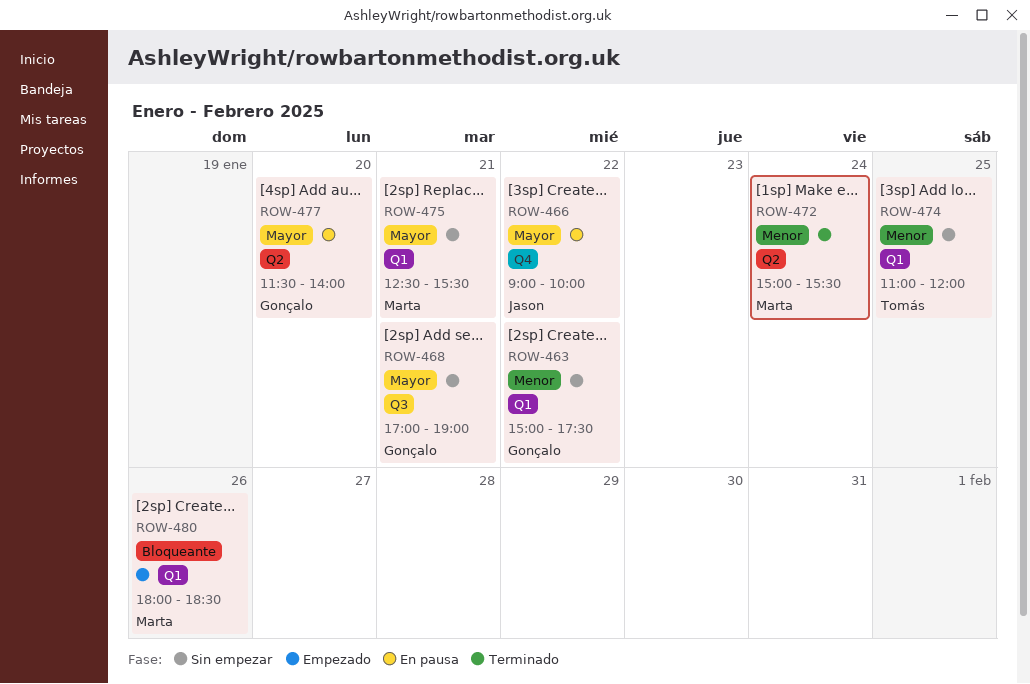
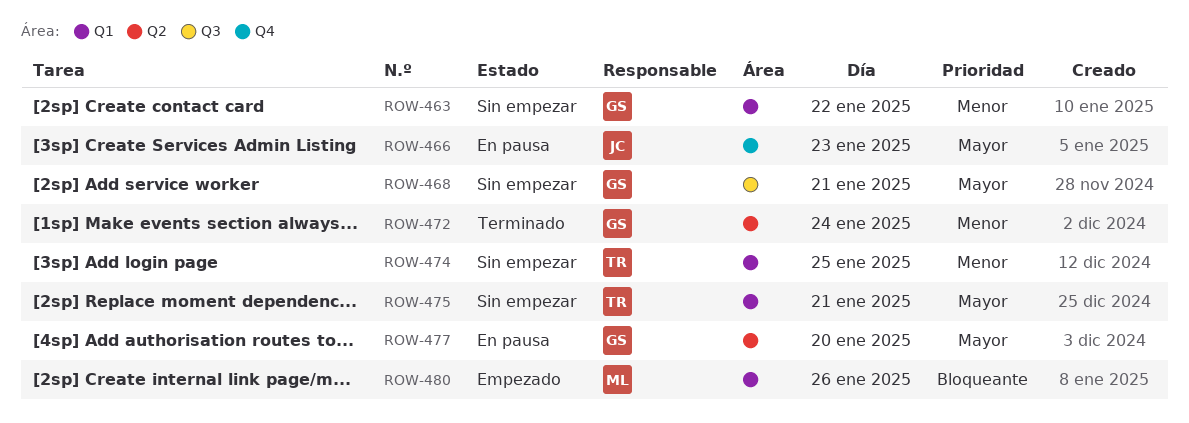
ROW-466, day: Jan 22 -> Jan 23
ROW-472, owner: Marta -> Gonçalo
ROW-475, owner: Marta -> Tomás

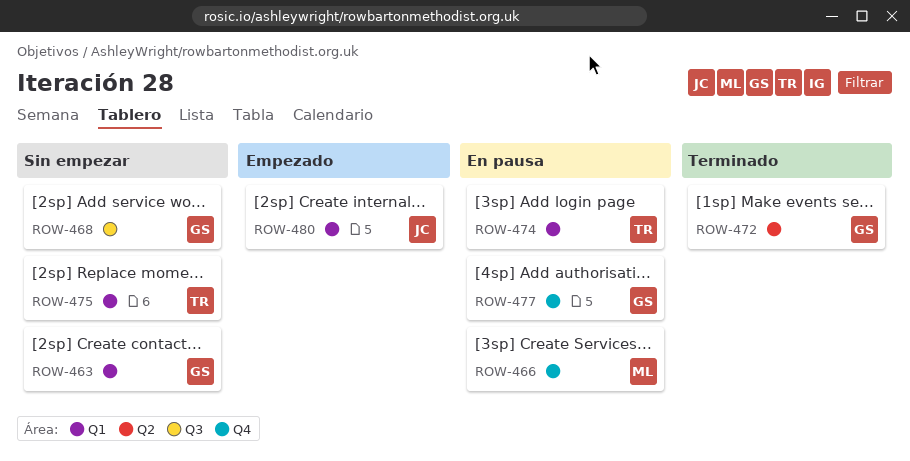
ROW-466, owner: JC -> ML
ROW-474, status: Sin empezar -> En pausa
ROW-477, label: Q2 -> Q4
ROW-480, owner: ML -> JC

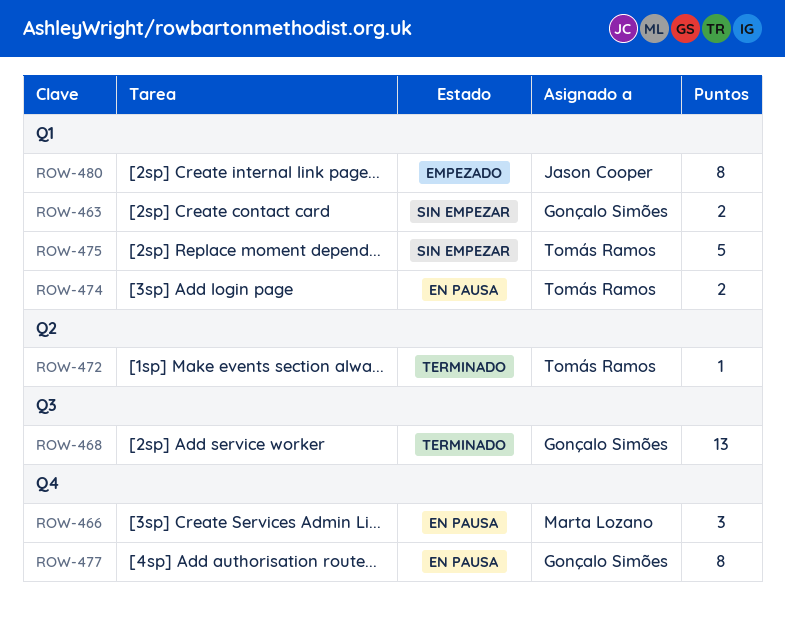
ROW-468, status: Sin empezar -> Terminado
ROW-472, owner: Gonçalo Simões -> Tomás Ramos

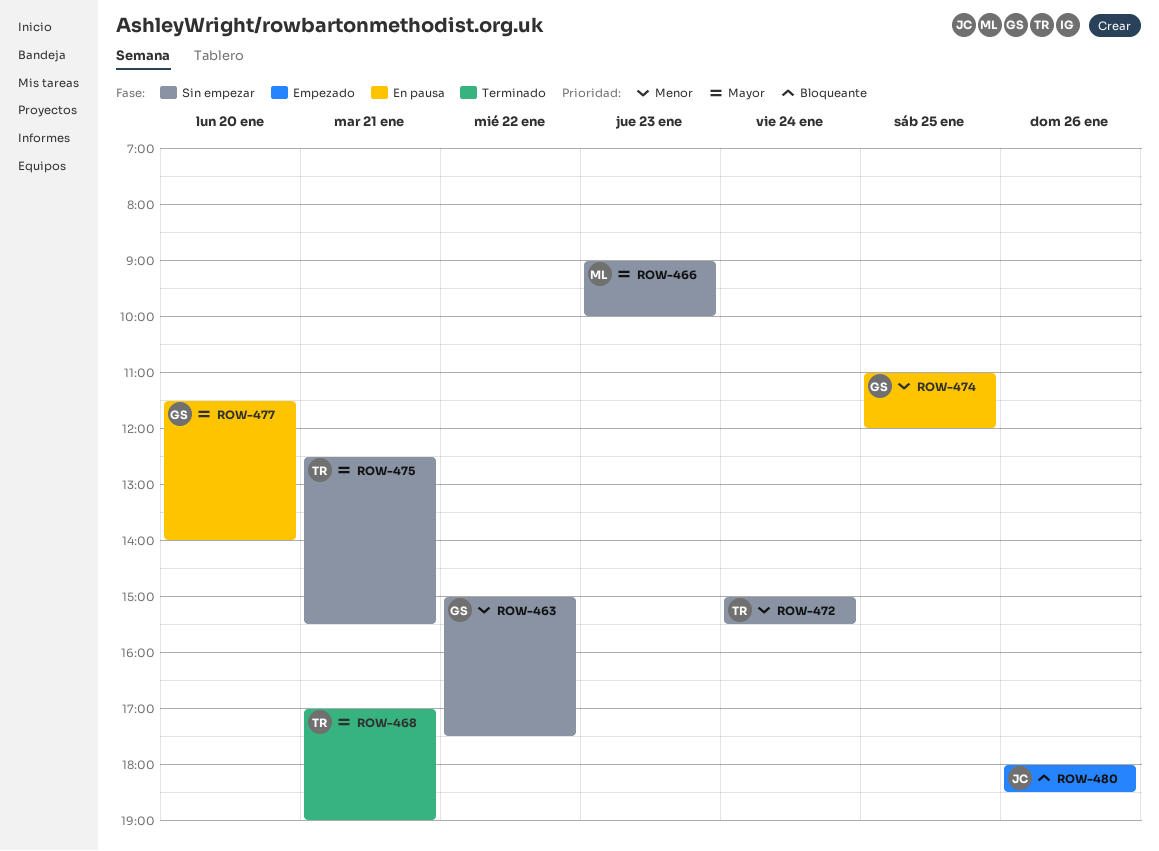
ROW-466, status: En pausa -> Sin empezar
ROW-468, owner: Gonçalo Simões -> Tomás Ramos
ROW-472, status: Terminado -> Sin empezar
ROW-474, owner: Tomás Ramos -> Gonçalo Simões

